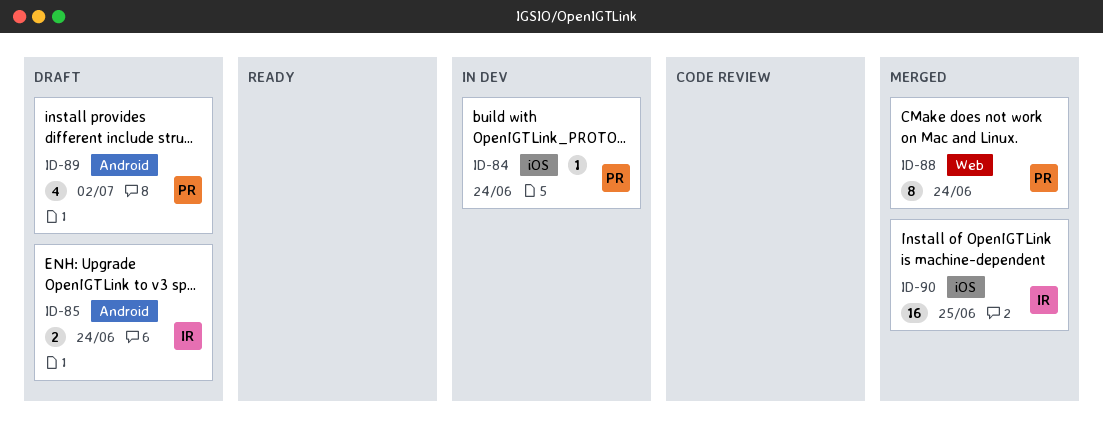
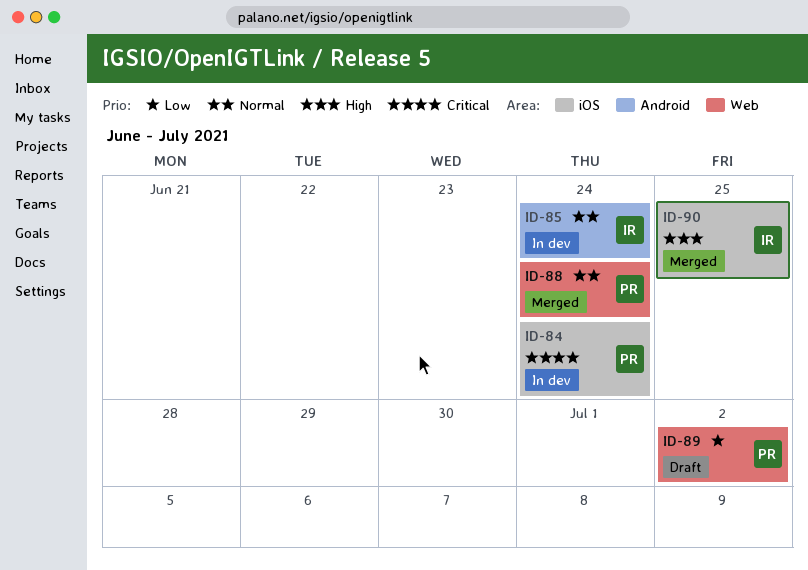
ID-85, status: Draft -> In dev
ID-89, label: Android -> Web

